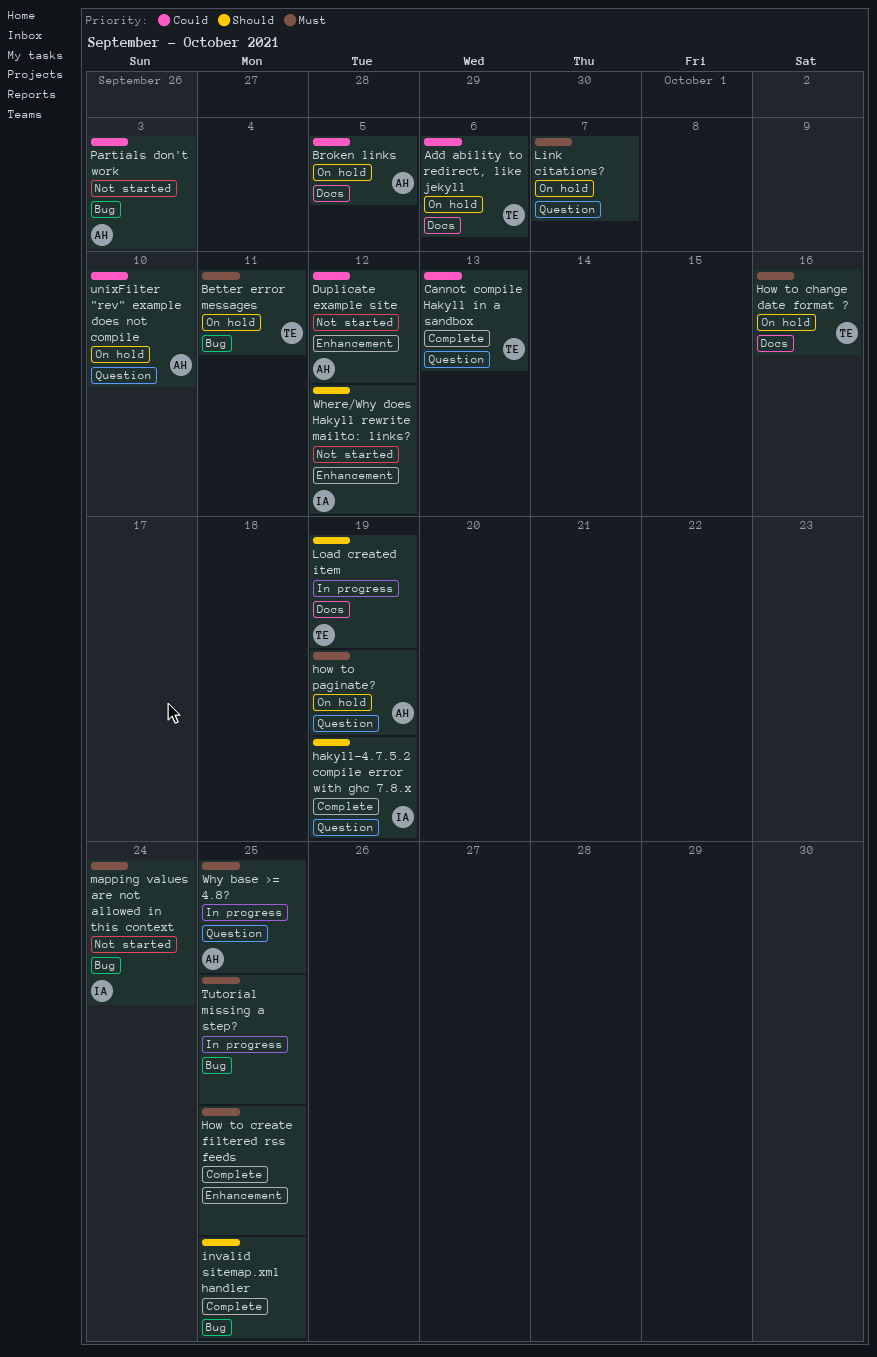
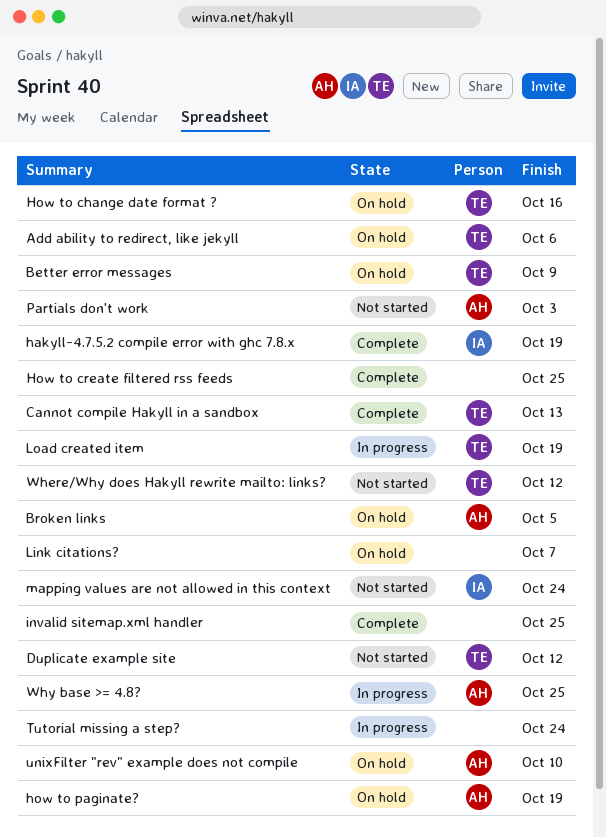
Better error messages, due: Oct 11 -> Oct 9
Duplicate example site, owner: AH -> TE
Tutorial missing a step?, due: Oct 25 -> Oct 24
Where/Why does Hakyll rewrite mailto: links?, owner: IA -> TE

